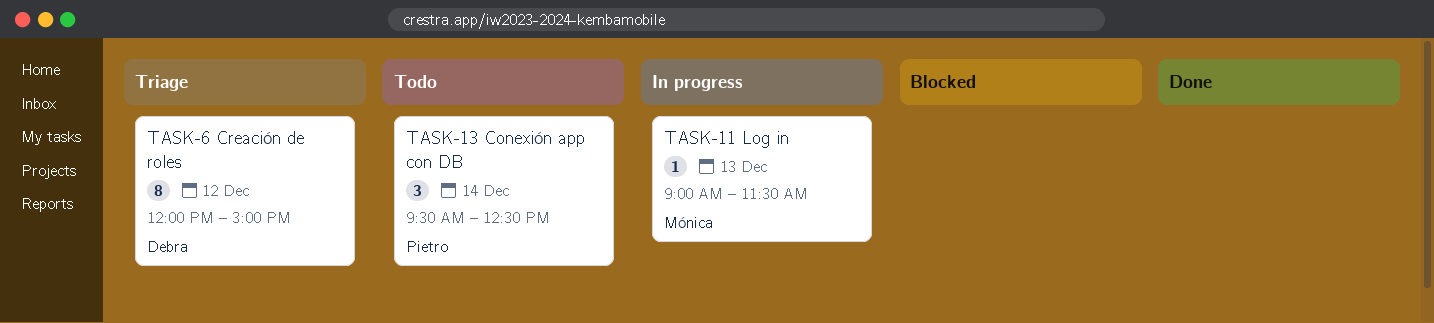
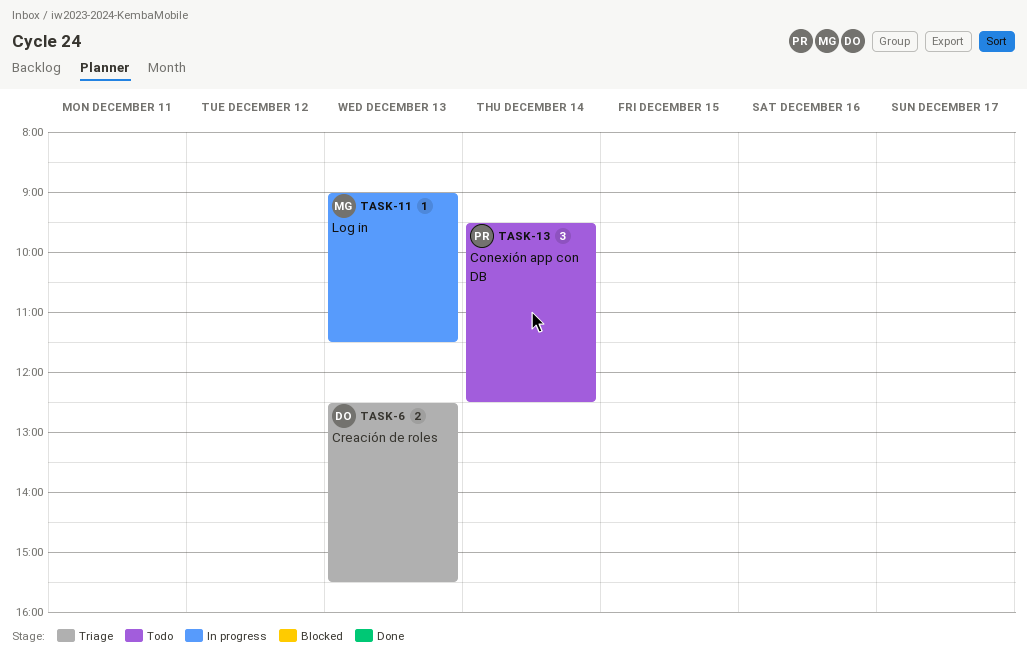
TASK-6, estimate: 8 -> 2
TASK-6, day: Dec 12 -> Dec 13
TASK-6, begins: 12:00 -> 12:30
TASK-6, ends: 15:00 -> 15:30

